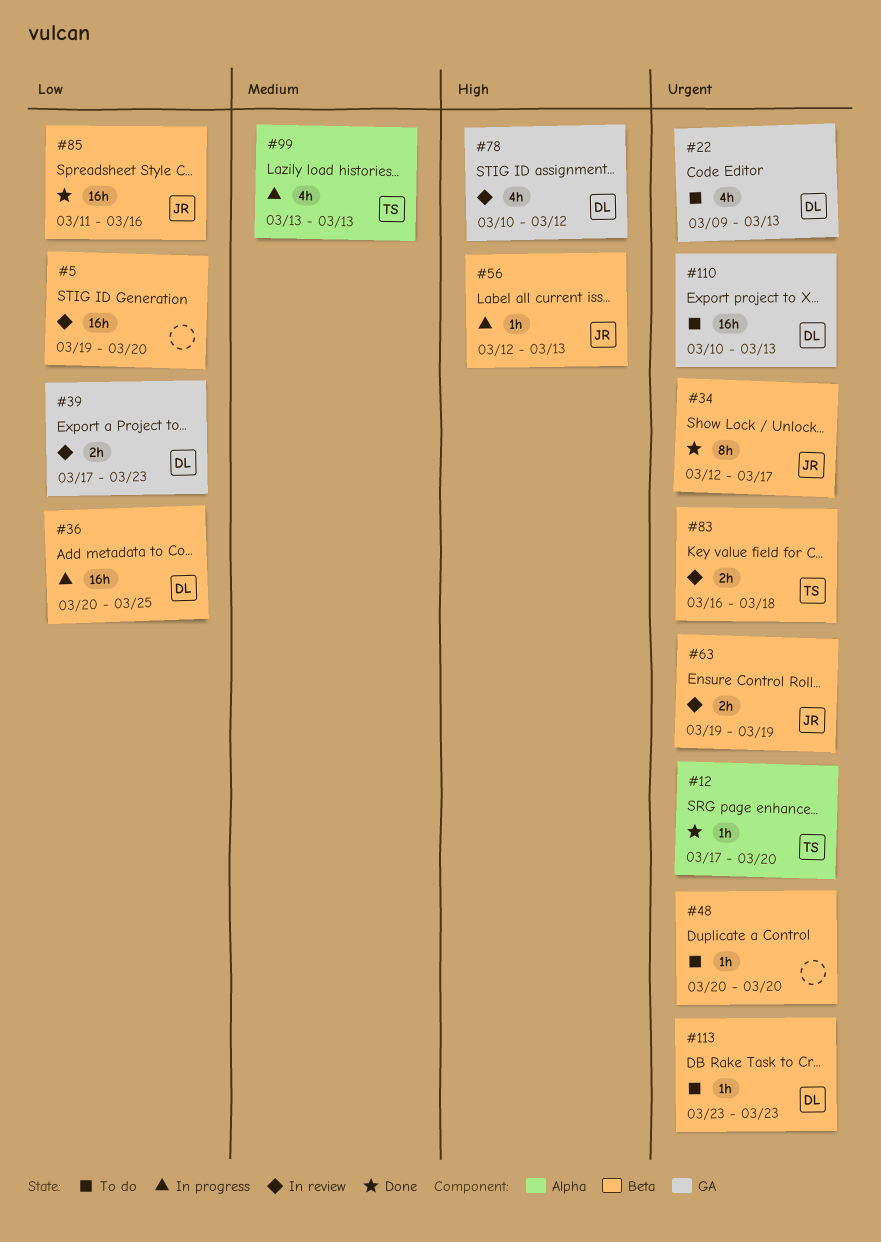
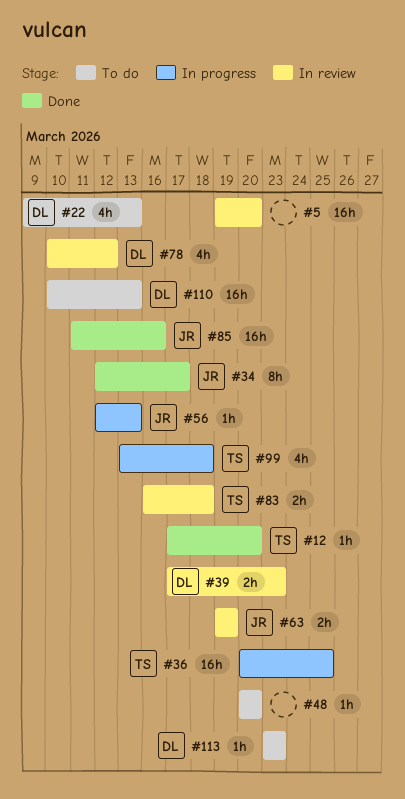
#36, owner: DL -> TS
#99, due: Mar 13 -> Mar 18

